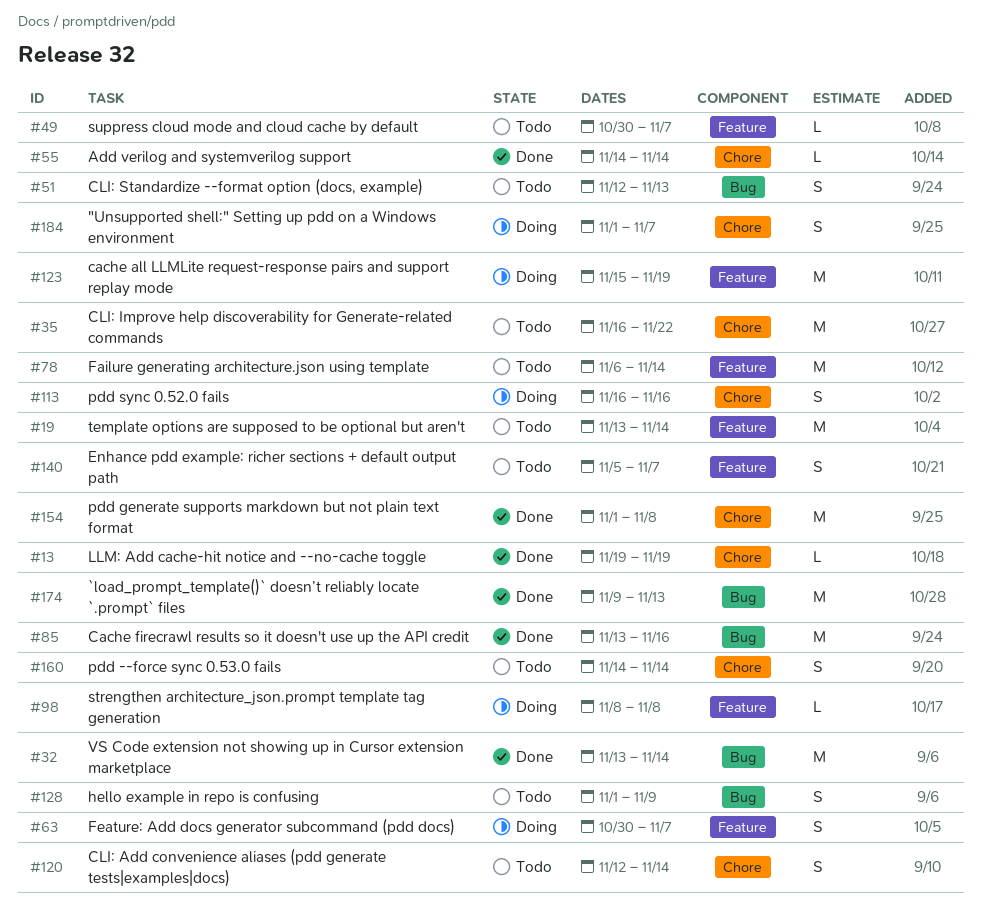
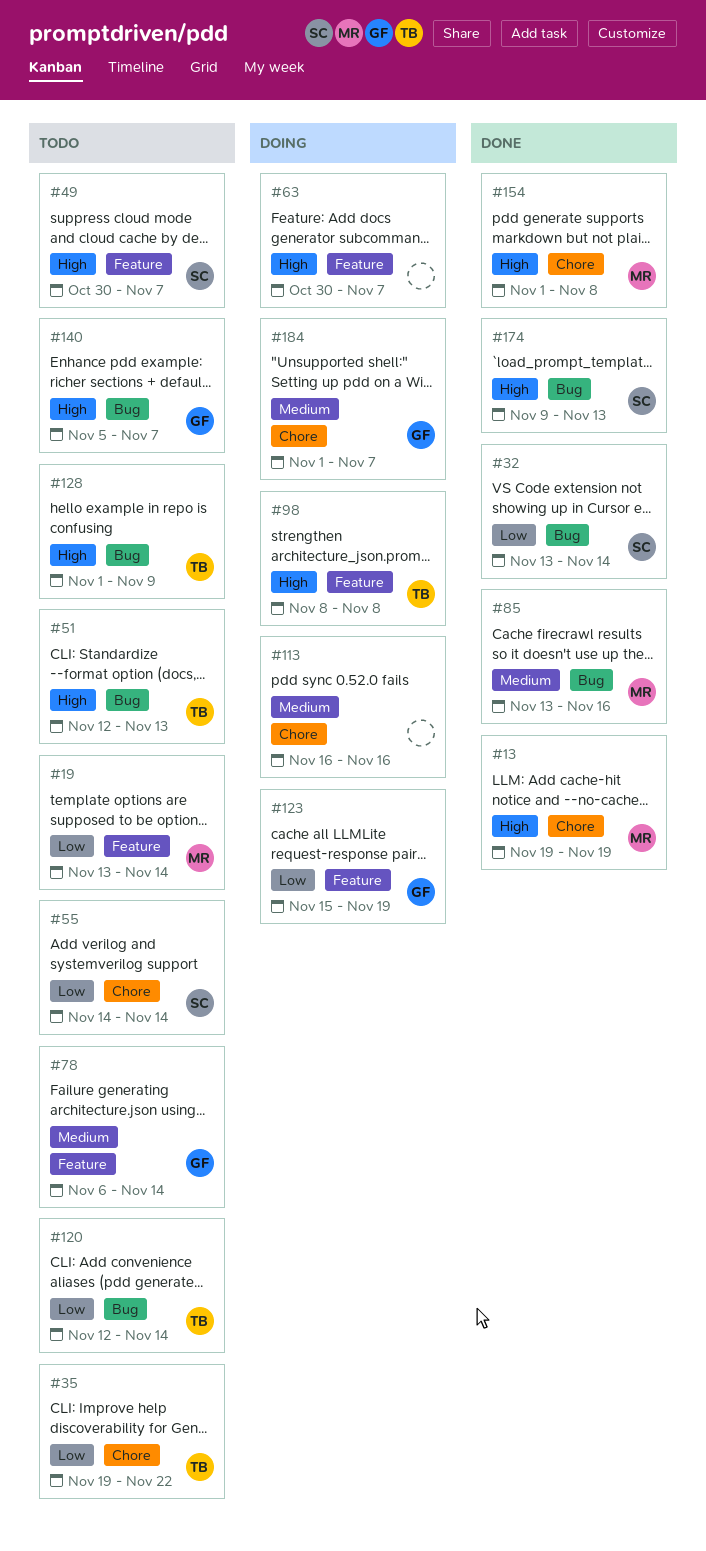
#35, start: Nov 16 -> Nov 19
#55, status: Done -> Todo
#120, label: Chore -> Bug
#140, label: Feature -> Bug
#160: present -> none

